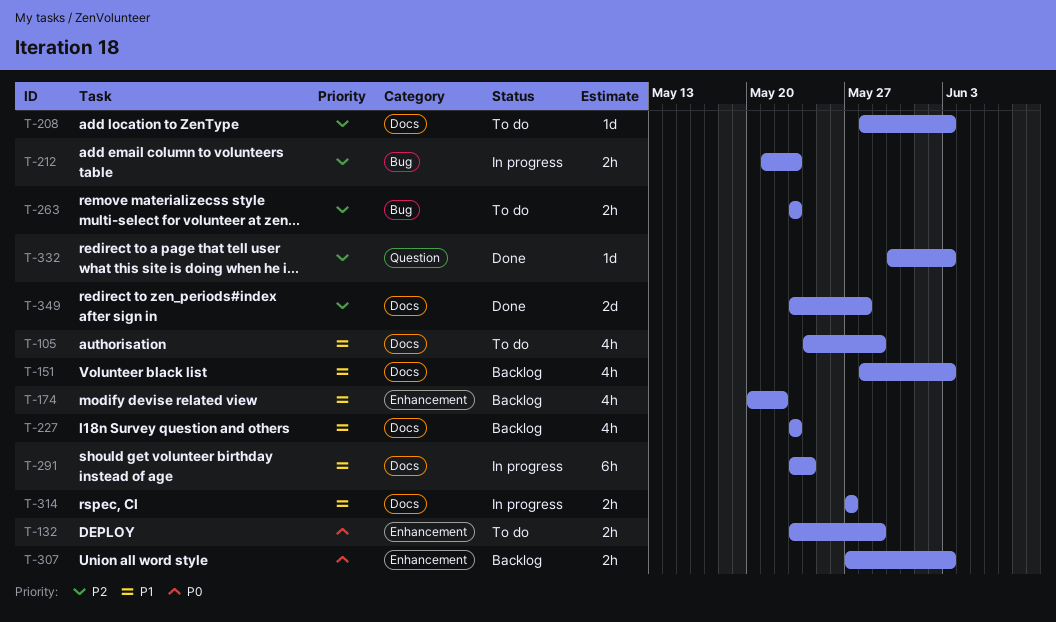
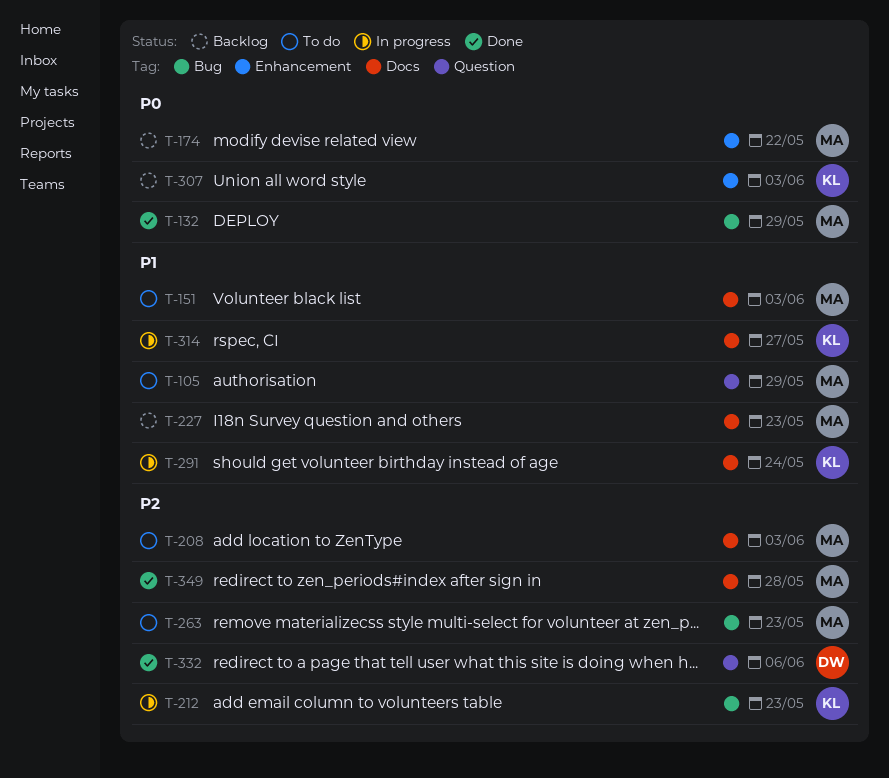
T-105, label: Docs -> Question
T-132, status: To do -> Done
T-132, label: Enhancement -> Bug
T-151, status: Backlog -> To do
T-174, priority: P1 -> P0
T-332, due: Jun 3 -> Jun 6

